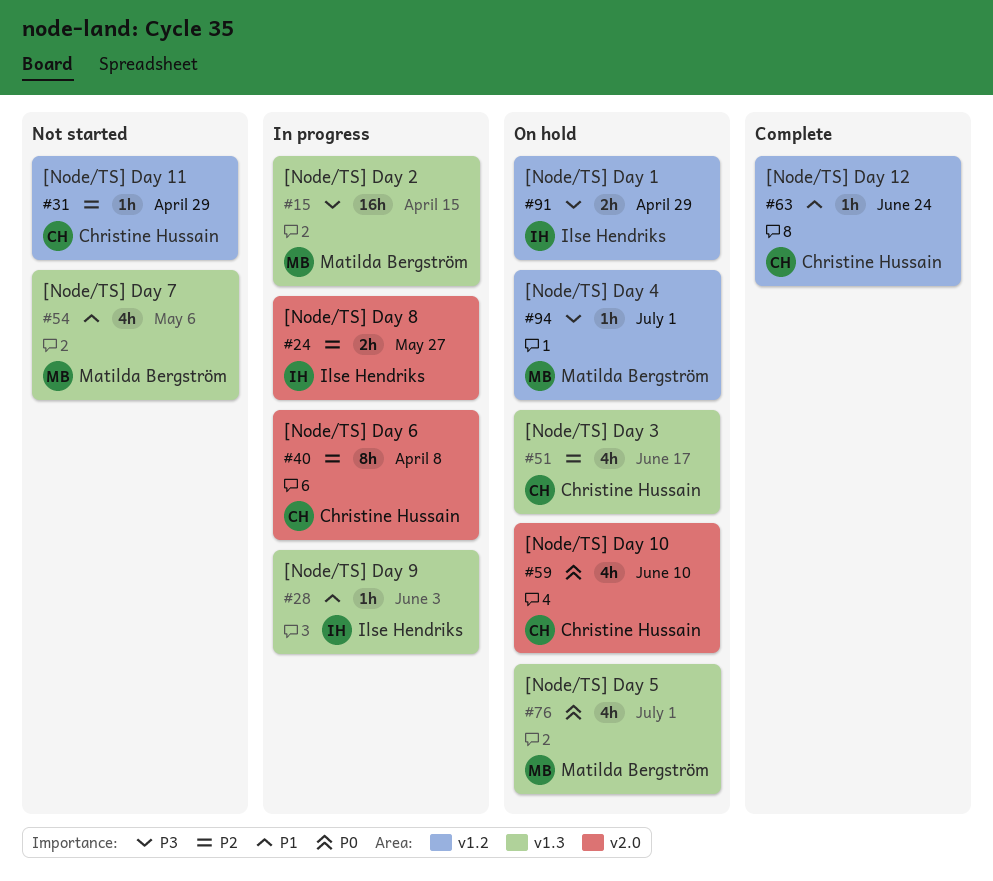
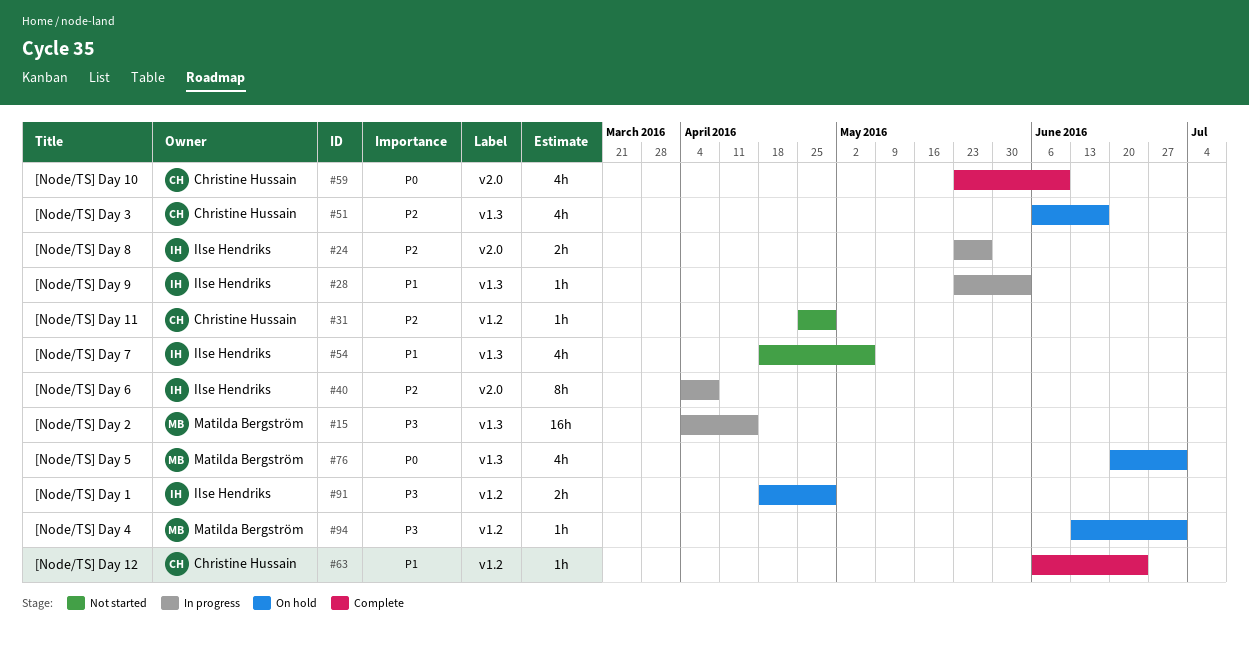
#40, owner: Christine Hussain -> Ilse Hendriks
#54, owner: Matilda Bergström -> Ilse Hendriks
#59, status: On hold -> Complete

